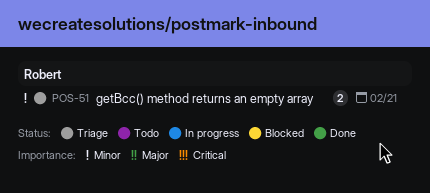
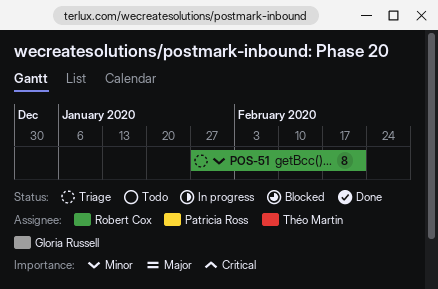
POS-51, estimate: 2 -> 8

